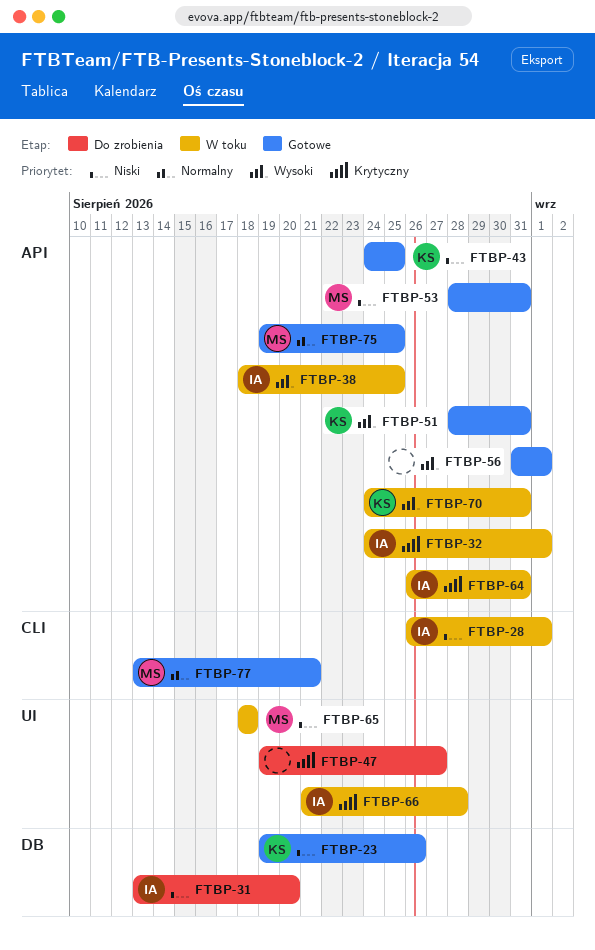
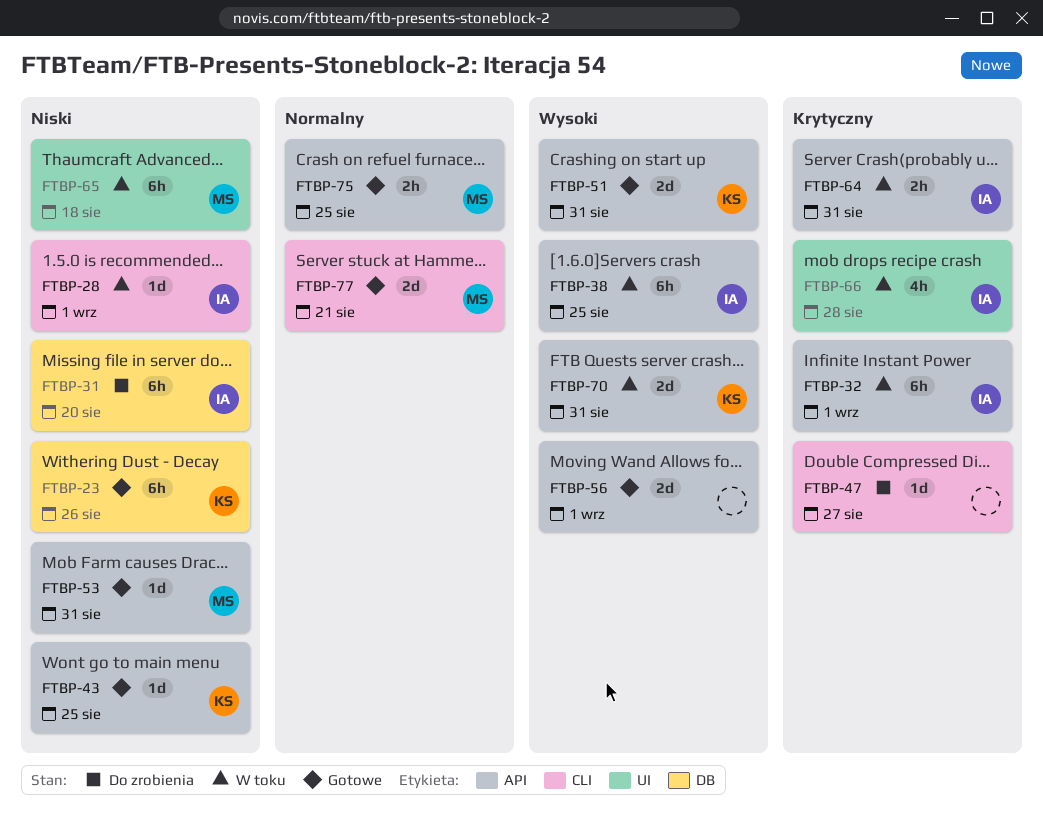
FTBP-47, label: UI -> CLI

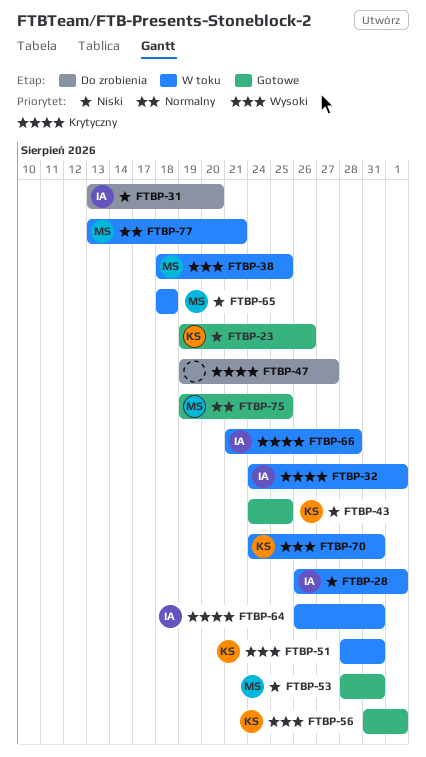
FTBP-38, owner: IA -> MS
FTBP-51, status: Gotowe -> W toku
FTBP-56, owner: none -> KS
FTBP-77, status: Gotowe -> W toku

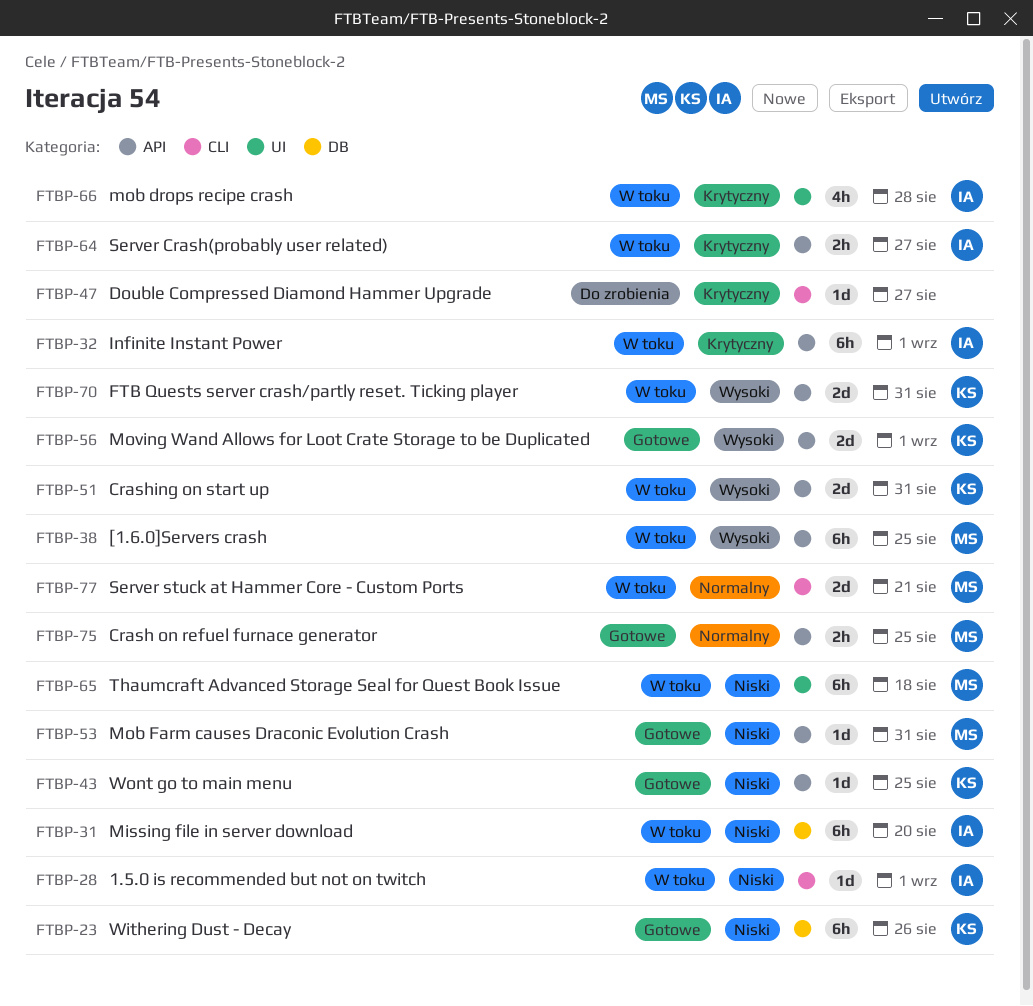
FTBP-31, status: Do zrobienia -> W toku
FTBP-64, due: Aug 31 -> Aug 27

